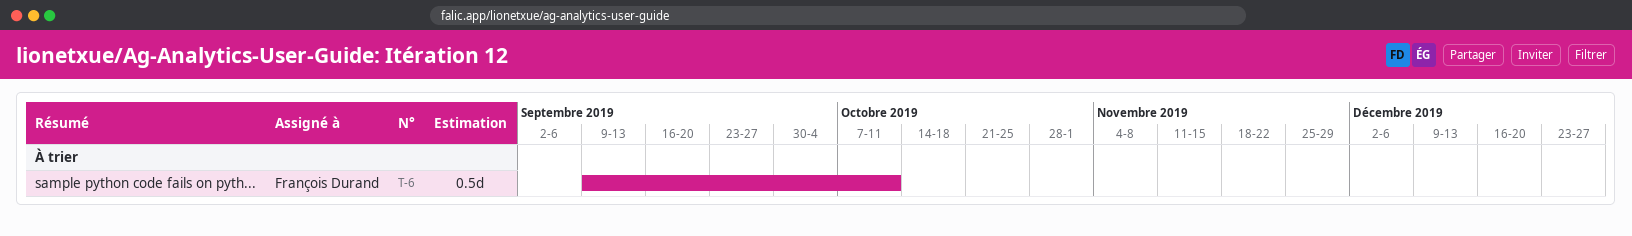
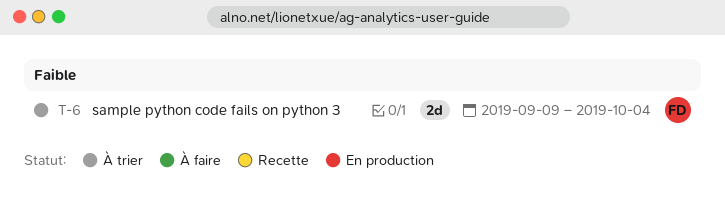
T-6, estimate: 0.5d -> 2d
T-6, due: Oct 11 -> Oct 4

